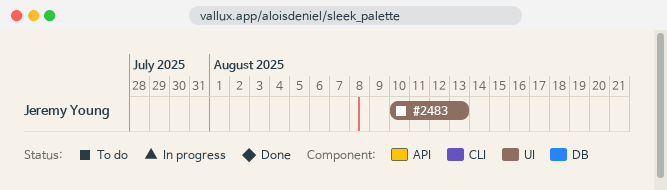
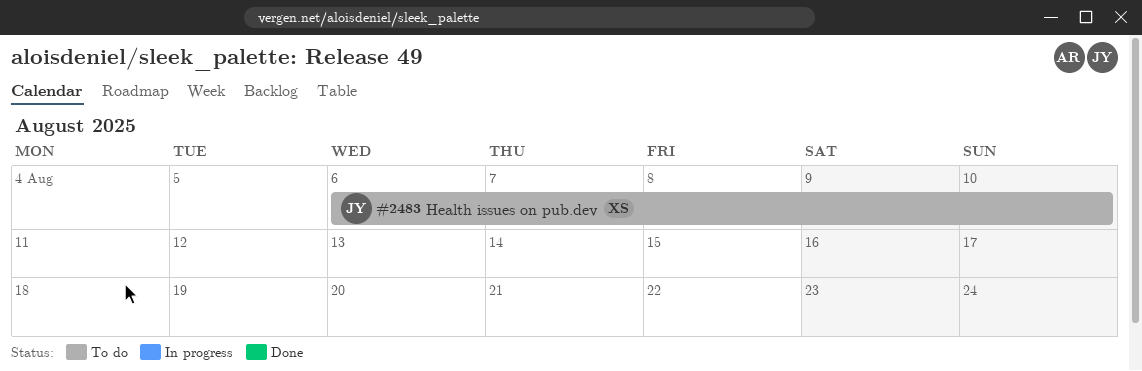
#2483, start: Aug 10 -> Aug 6
#2483, due: Aug 13 -> Aug 10

